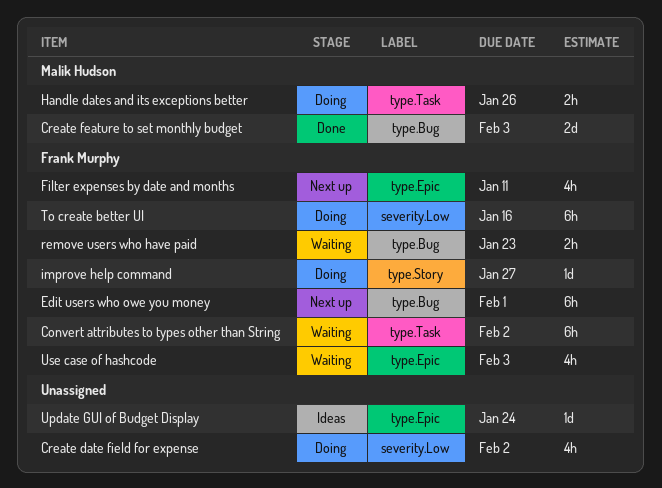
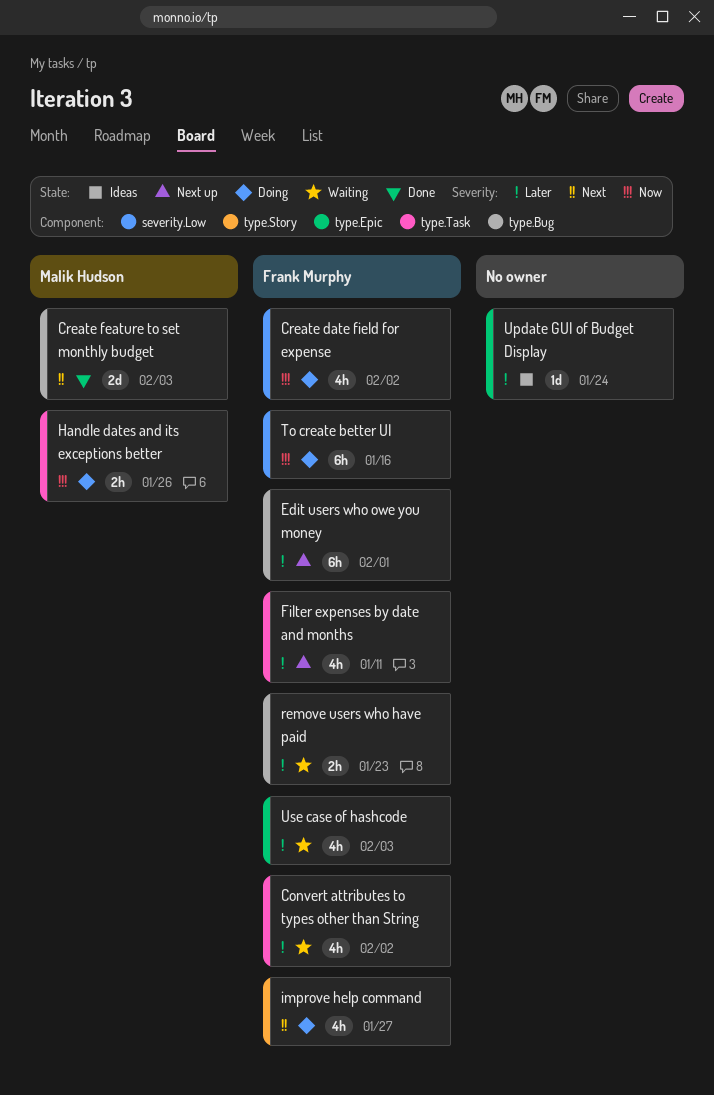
Convert attributes to types other than String, estimate: 6h -> 4h
Create date field for expense, owner: none -> Frank Murphy
Filter expenses by date and months, label: type.Epic -> type.Task
improve help command, estimate: 1d -> 4h

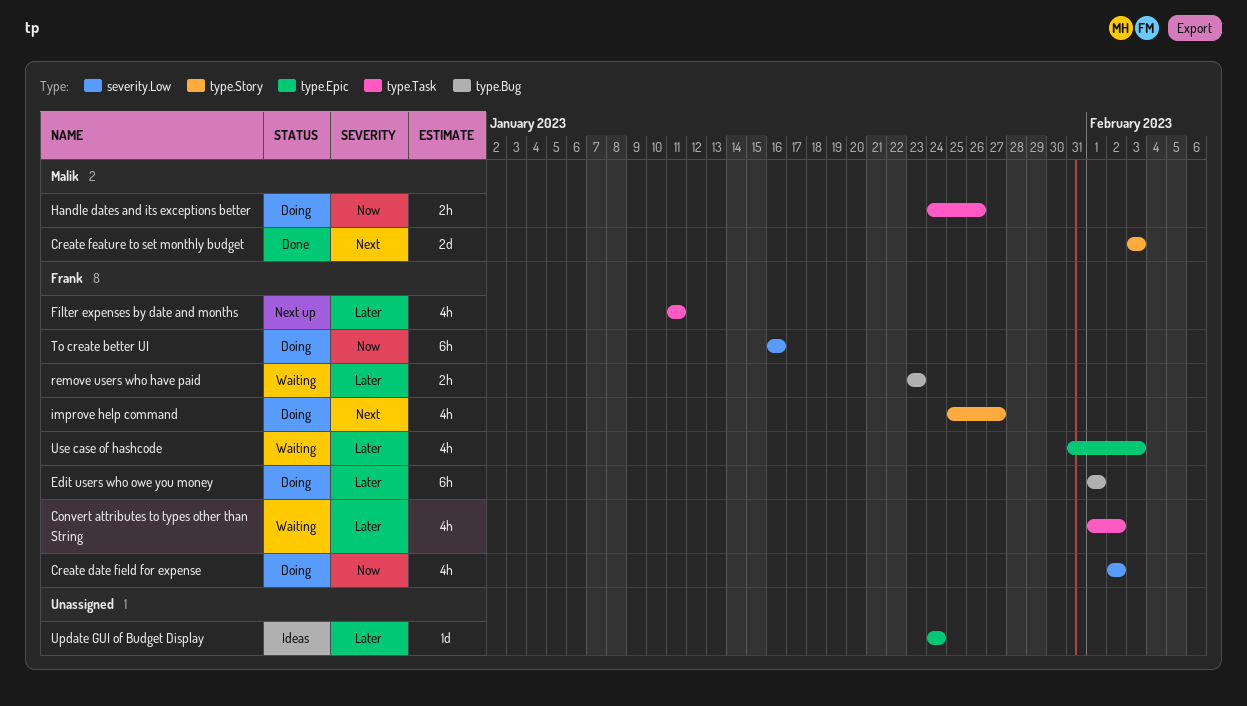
Create feature to set monthly budget, label: type.Bug -> type.Story
Edit users who owe you money, status: Next up -> Doing

